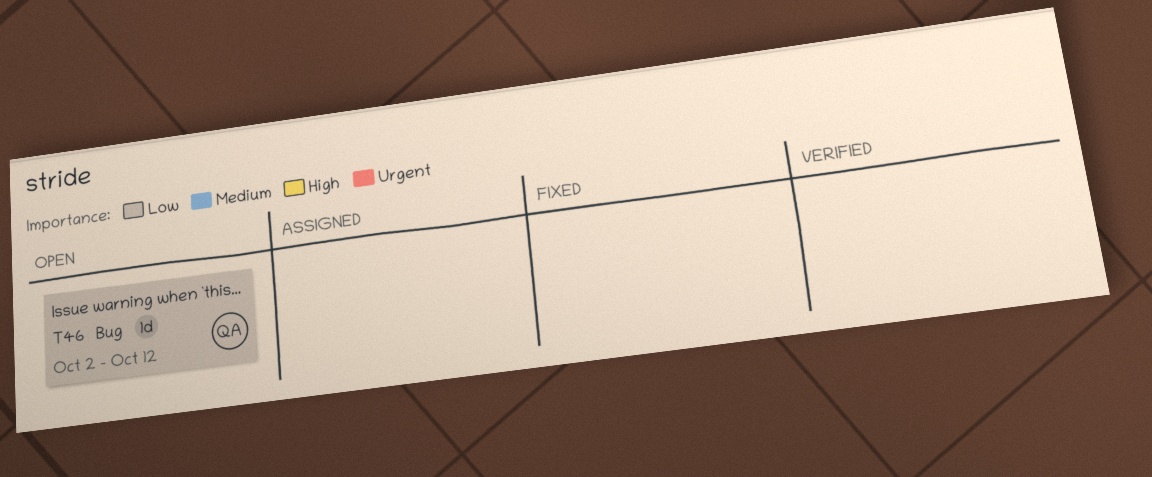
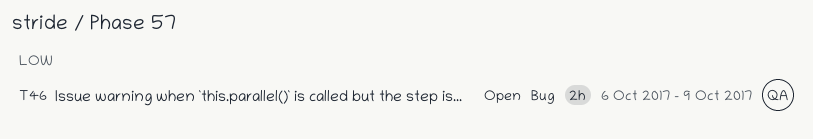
T46, estimate: 1d -> 2h
T46, start: Oct 2 -> Oct 6
T46, due: Oct 12 -> Oct 9

